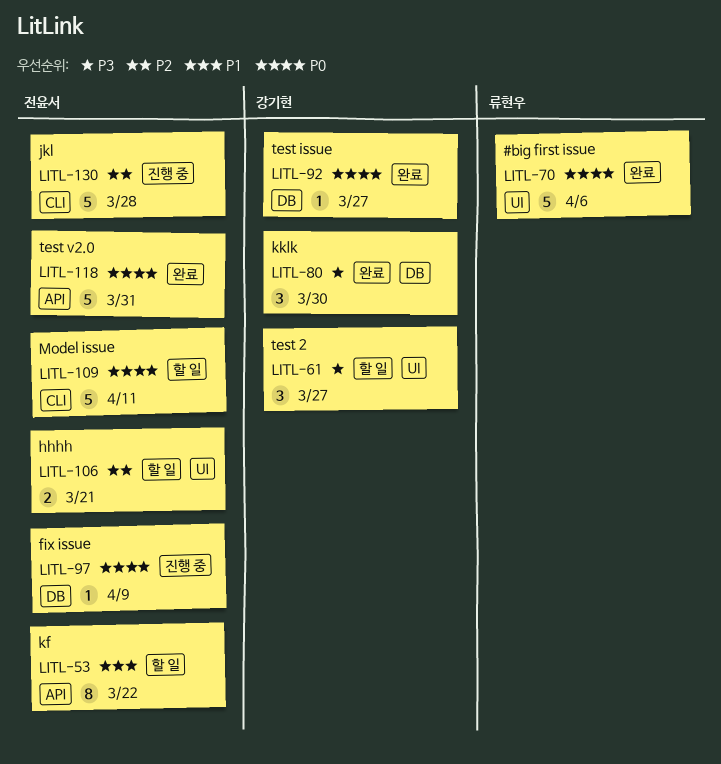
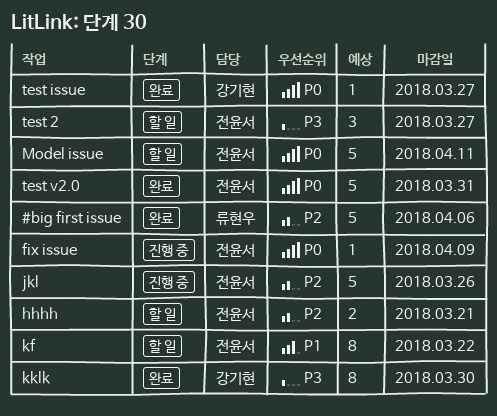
#big first issue, priority: P0 -> P2
jkl, due: Mar 28 -> Mar 26
kklk, estimate: 3 -> 8
test 2, owner: 강기현 -> 전윤서

